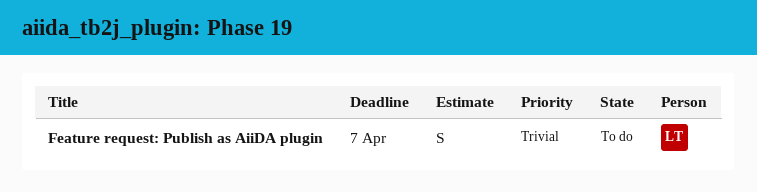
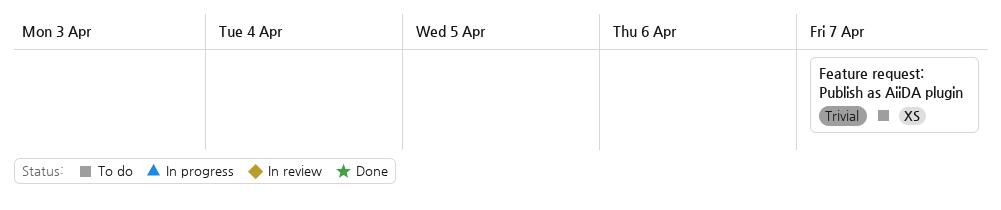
Feature request: Publish as AiiDA plugin, estimate: S -> XS

